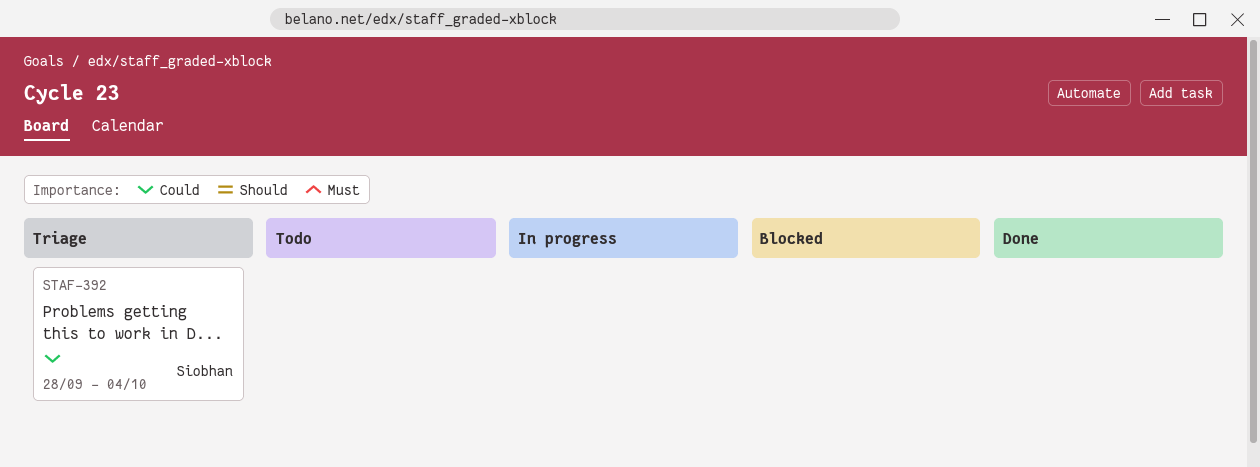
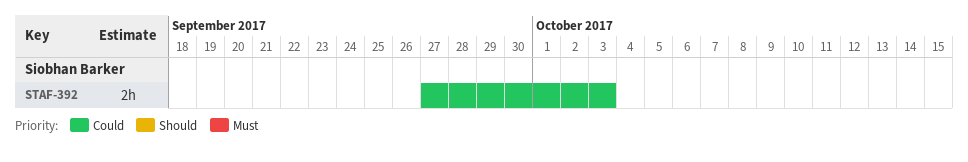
STAF-392, start: Sep 28 -> Sep 27
STAF-392, due: Oct 4 -> Oct 3

